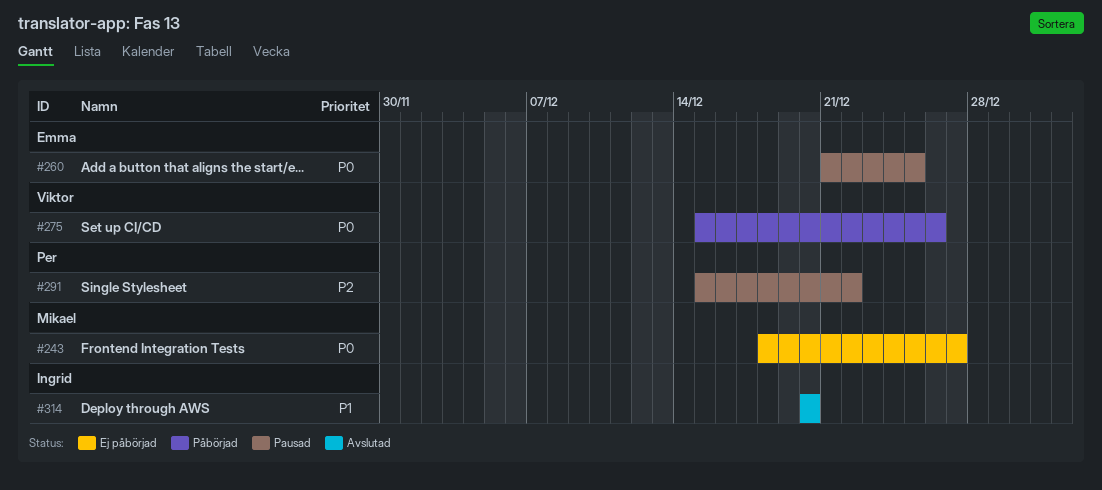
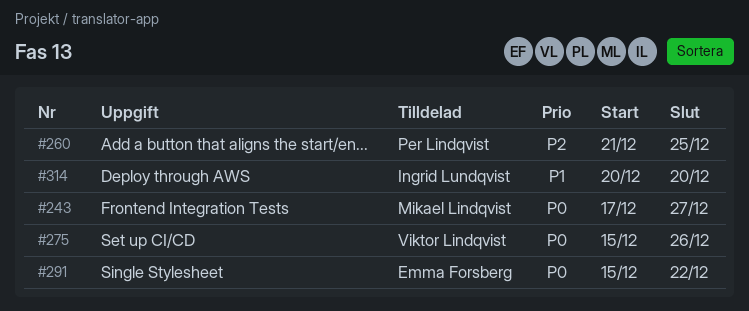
#243, start: Dec 18 -> Dec 17
#260, owner: Emma Forsberg -> Per Lindqvist
#260, priority: P0 -> P2
#291, owner: Per Lindqvist -> Emma Forsberg
#291, priority: P2 -> P0

